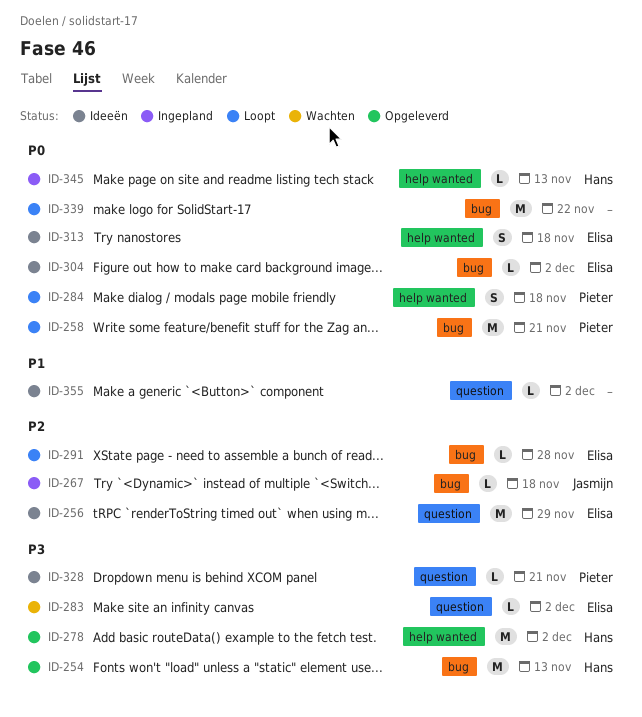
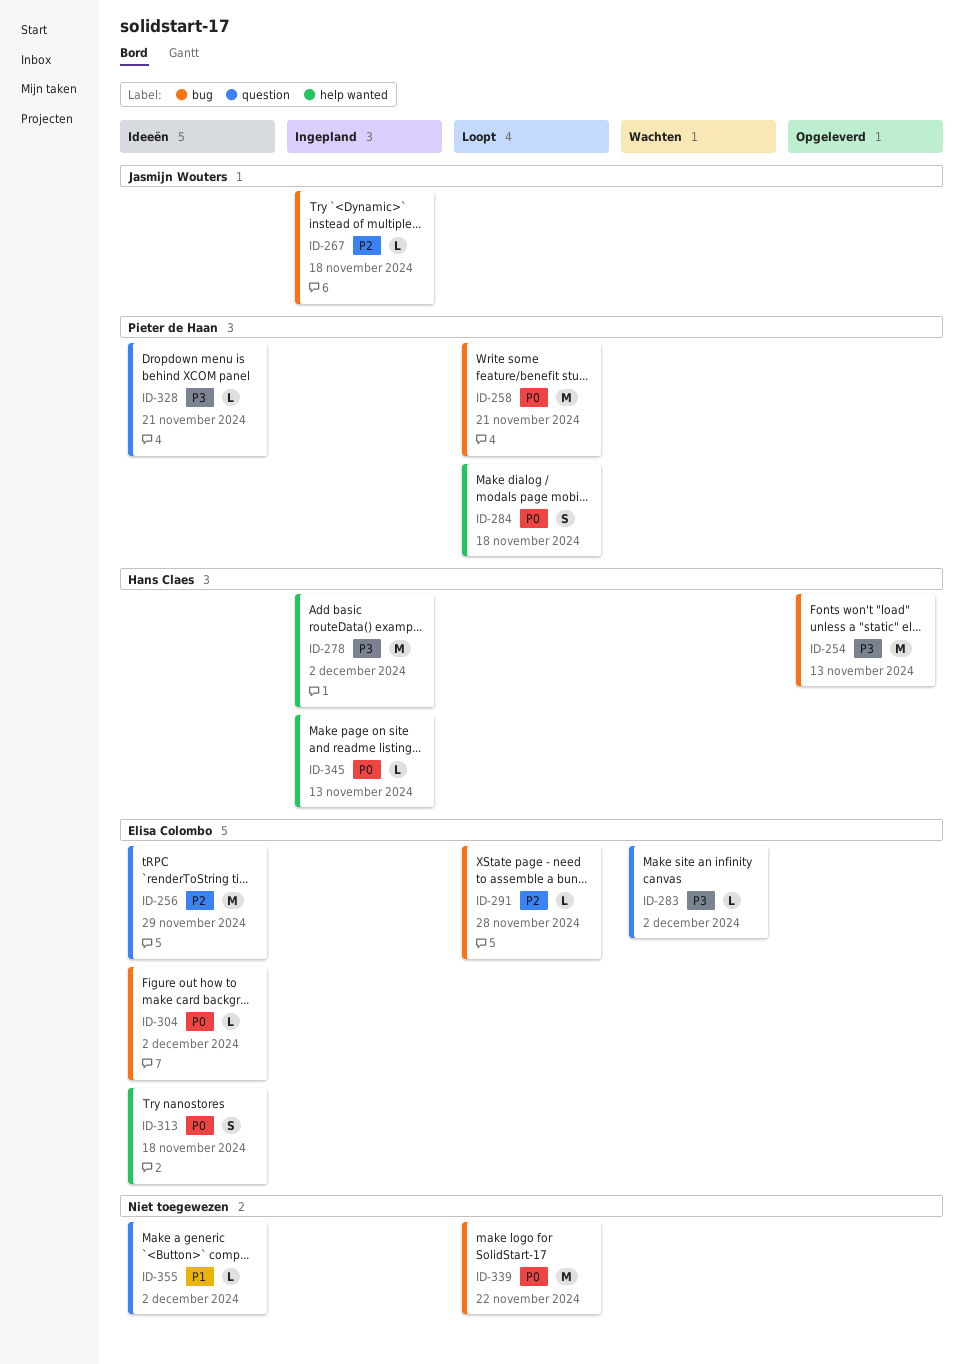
ID-278, status: Opgeleverd -> Ingepland

